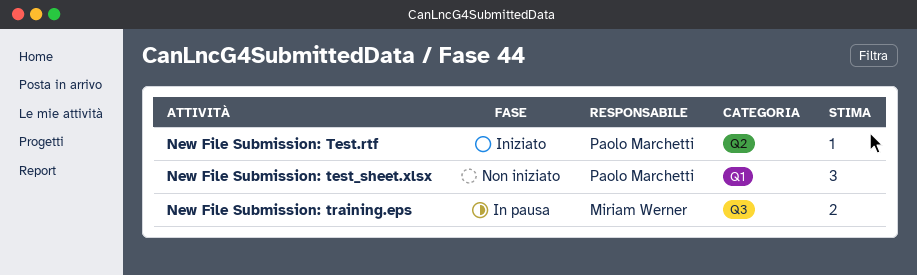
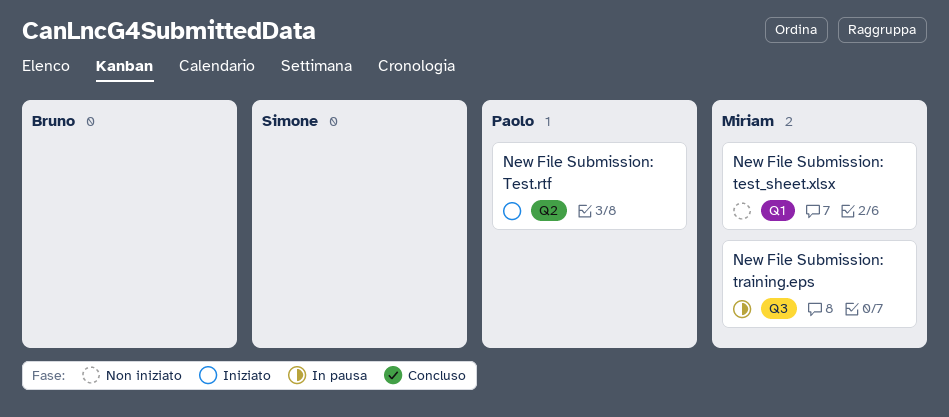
New File Submission: test_sheet.xlsx, owner: Paolo Marchetti -> Miriam Werner

